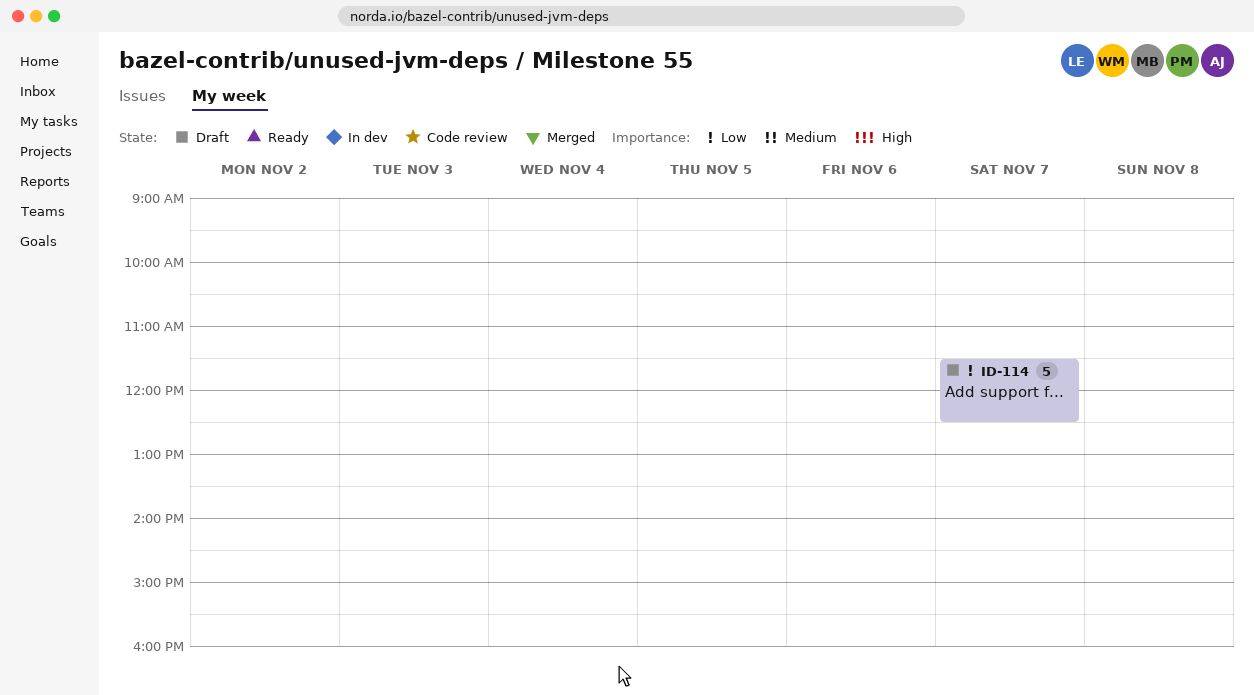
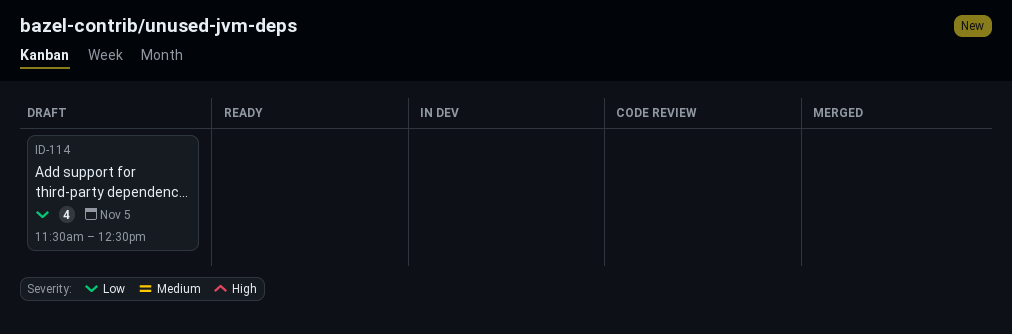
ID-114, estimate: 5 -> 4
ID-114, day: Nov 7 -> Nov 5

